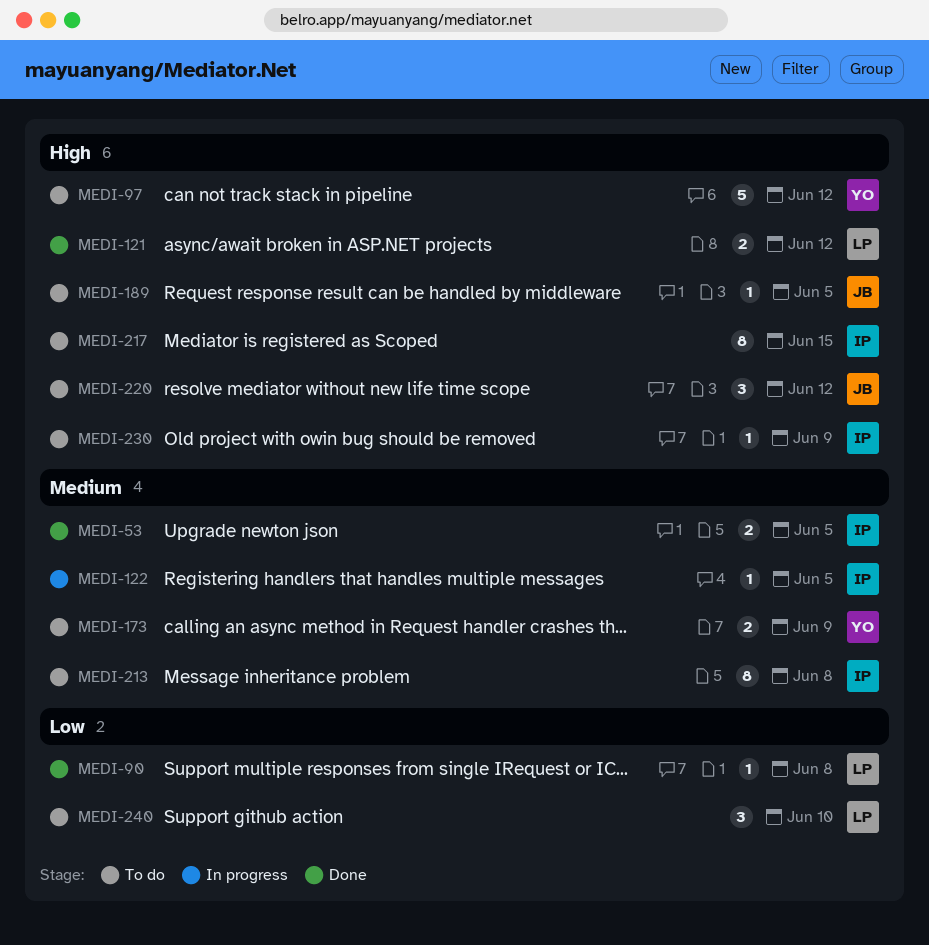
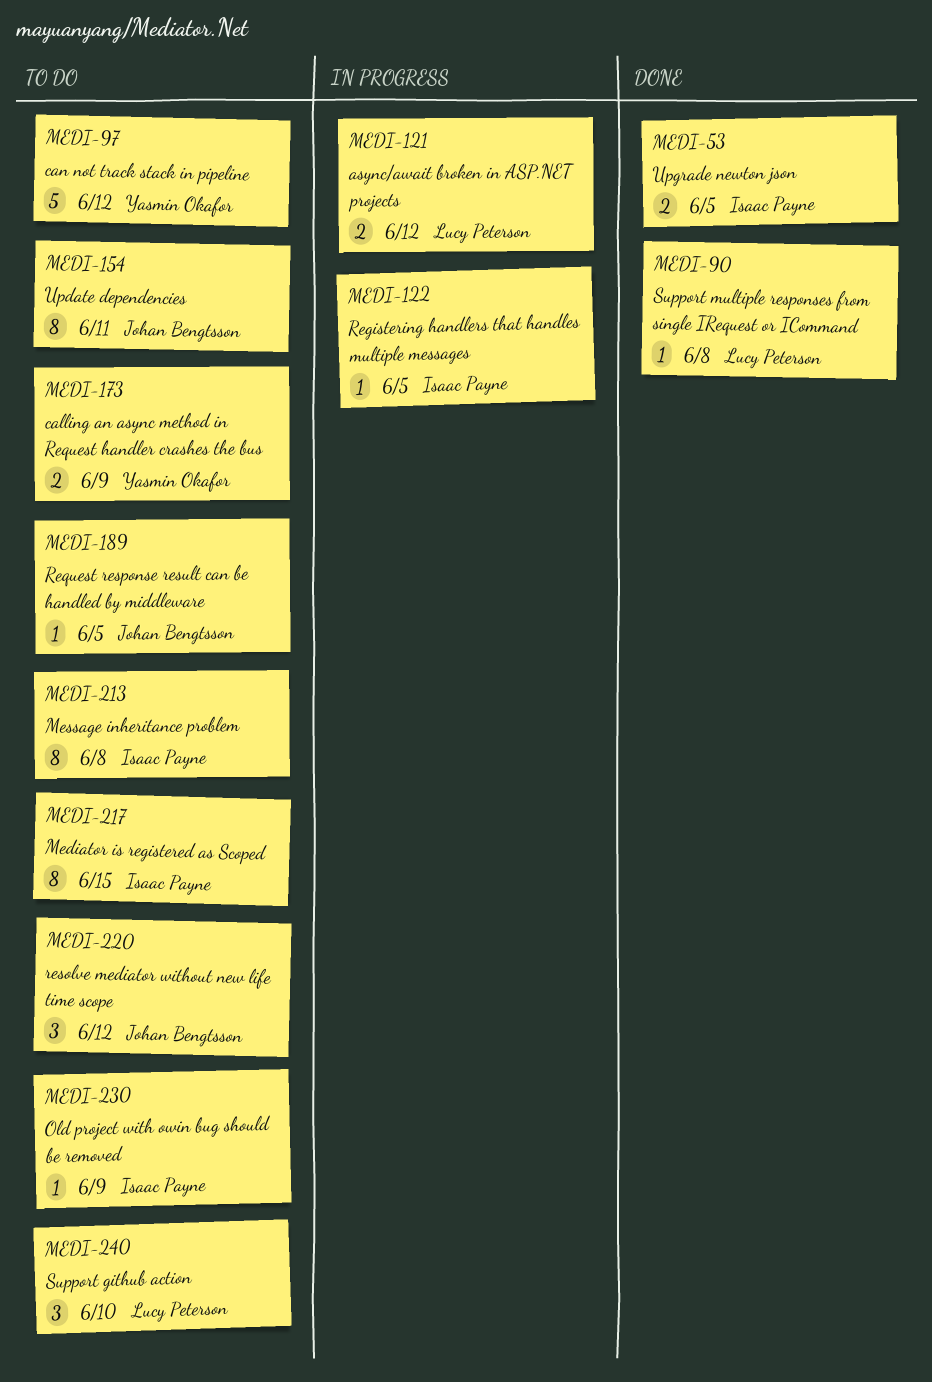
MEDI-121, status: Done -> In progress
MEDI-154: none -> present

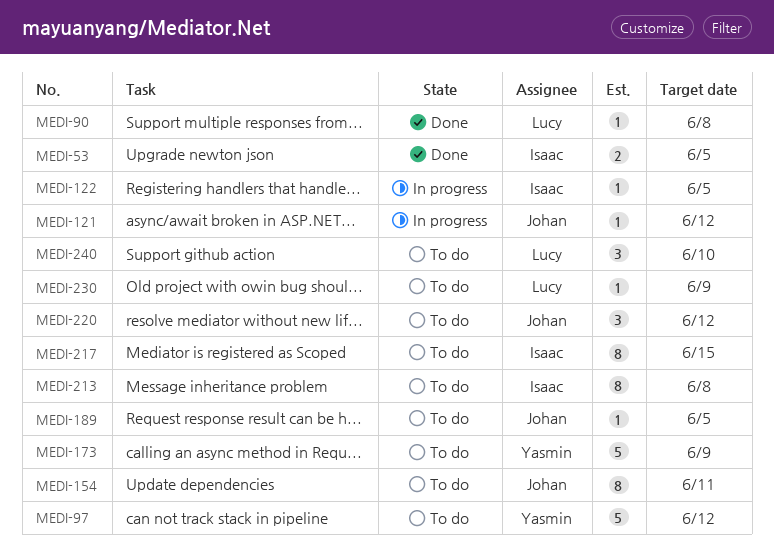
MEDI-121, owner: Lucy Peterson -> Johan Bengtsson
MEDI-121, estimate: 2 -> 1
MEDI-173, estimate: 2 -> 5
MEDI-230, owner: Isaac Payne -> Lucy Peterson

